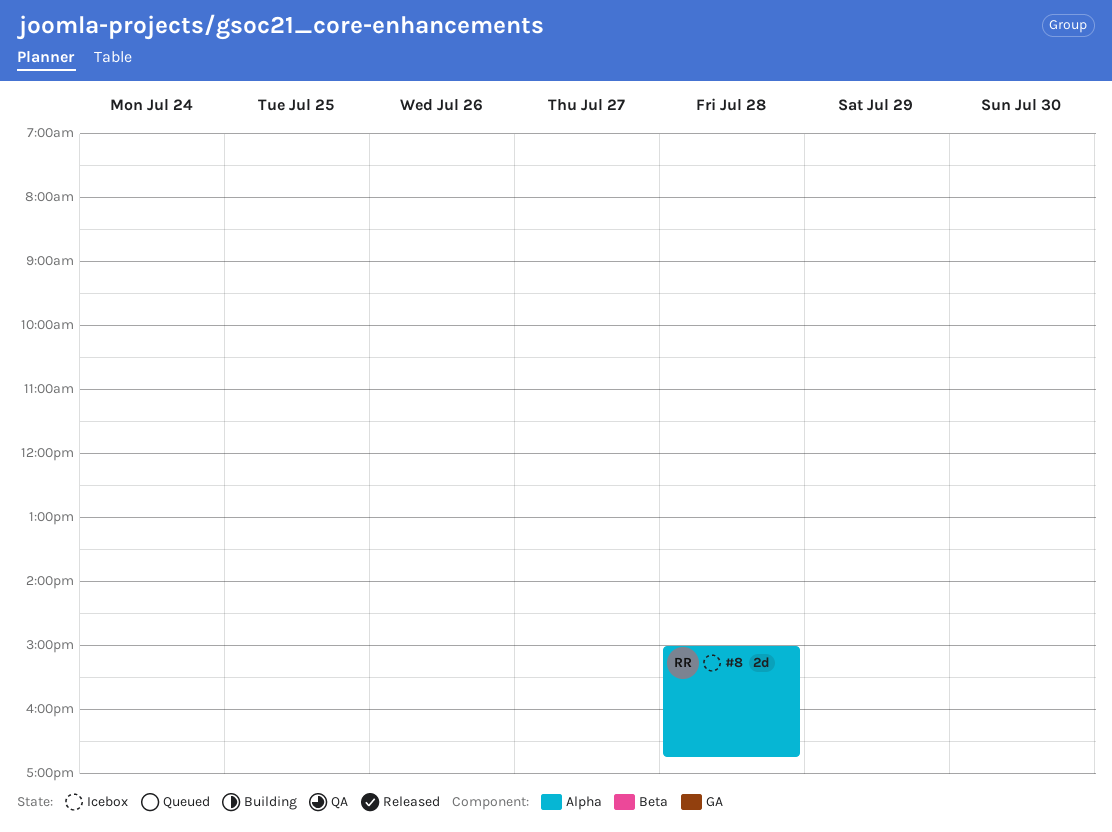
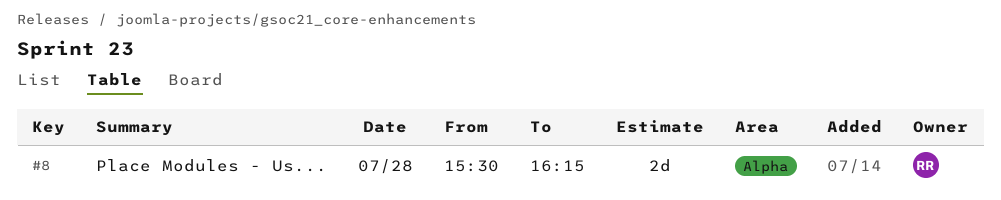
#8, begins: 15:00 -> 15:30
#8, ends: 16:45 -> 16:15

